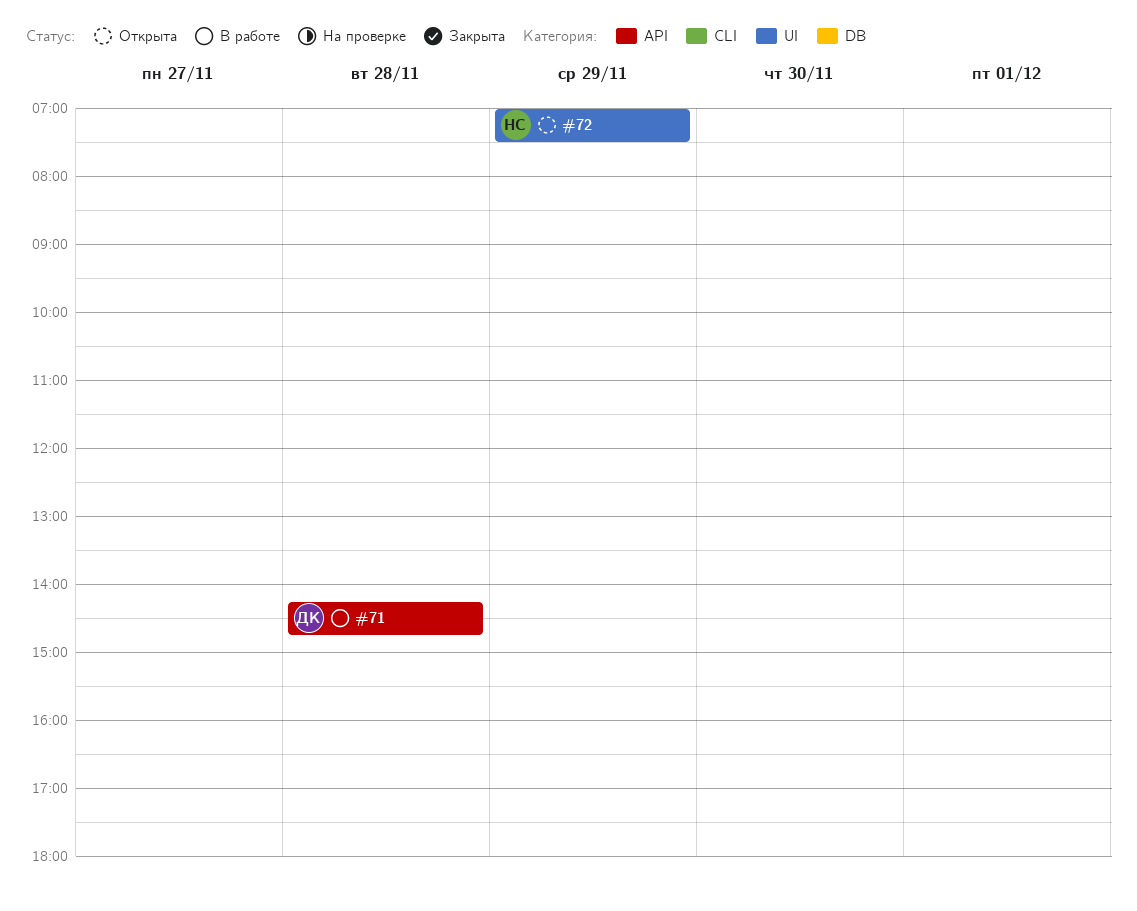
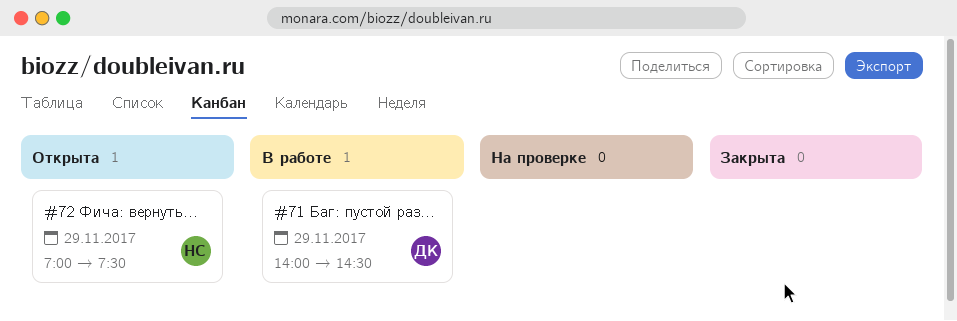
#71, day: Nov 28 -> Nov 29
#71, begins: 14:15 -> 14:00
#71, ends: 14:45 -> 14:30

